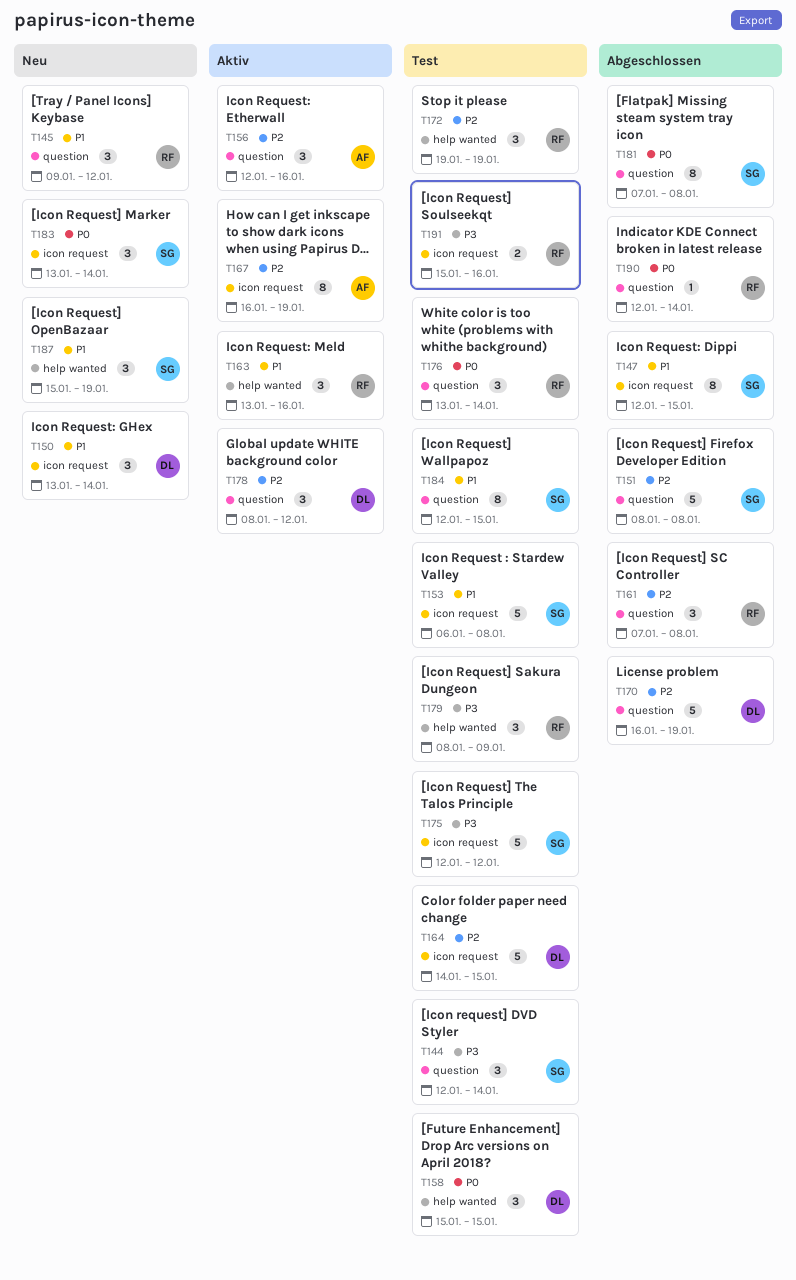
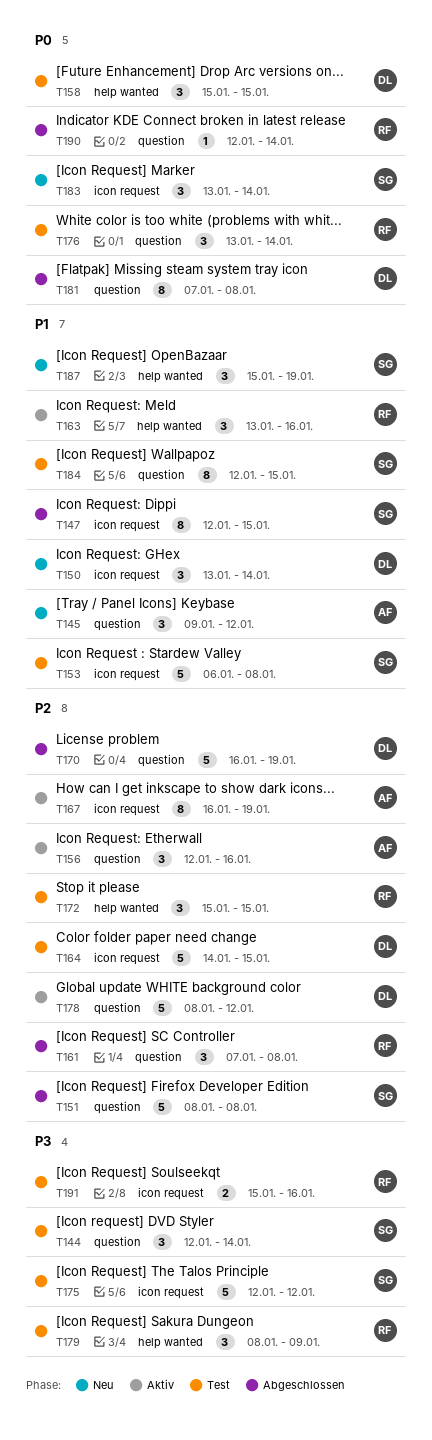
T145, owner: RF -> AF
T172, start: Jan 19 -> Jan 15
T172, due: Jan 19 -> Jan 15
T178, estimate: 3 -> 5
T181, owner: SG -> DL

